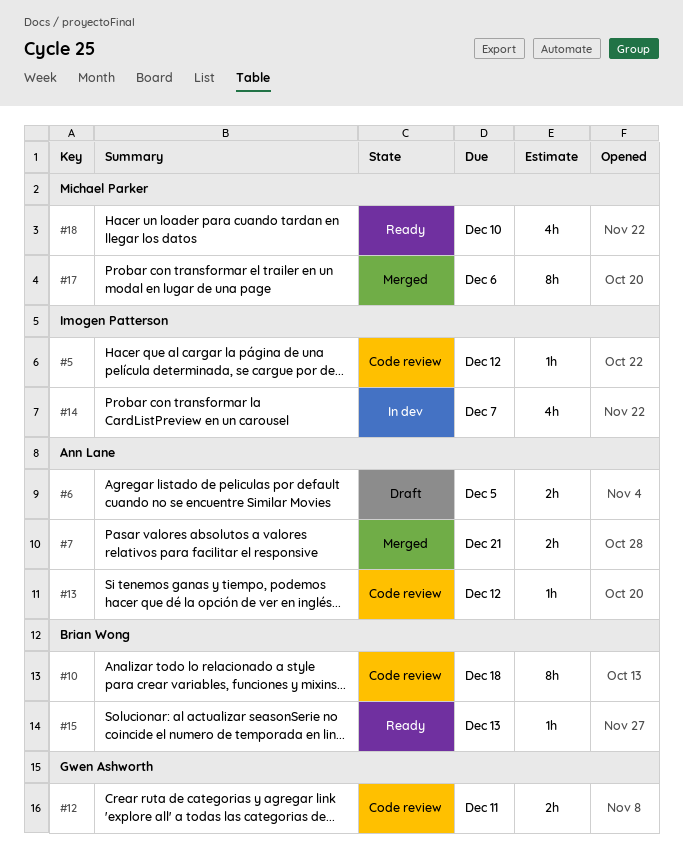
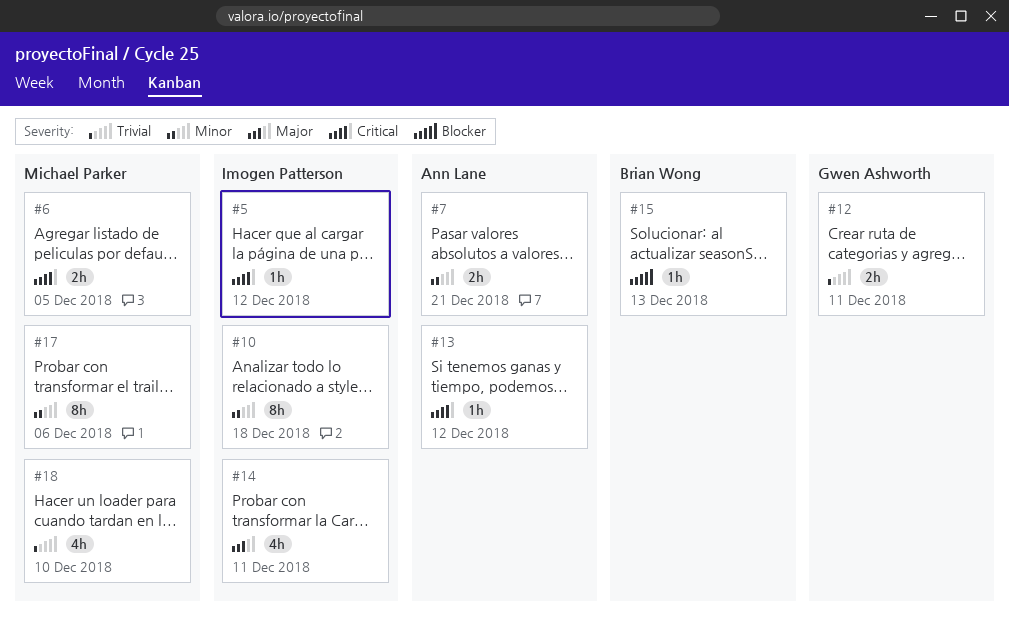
#6, owner: Ann Lane -> Michael Parker
#10, owner: Brian Wong -> Imogen Patterson
#14, due: Dec 7 -> Dec 11

